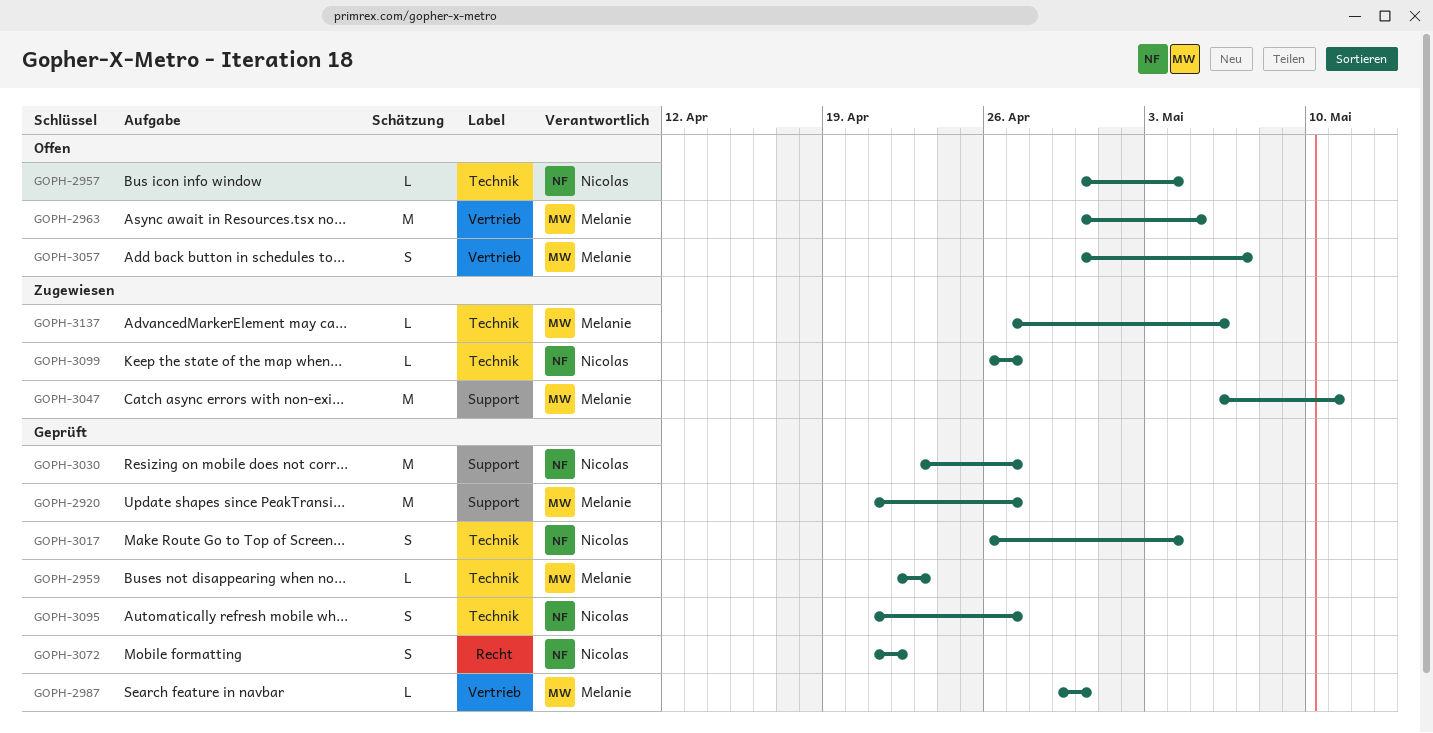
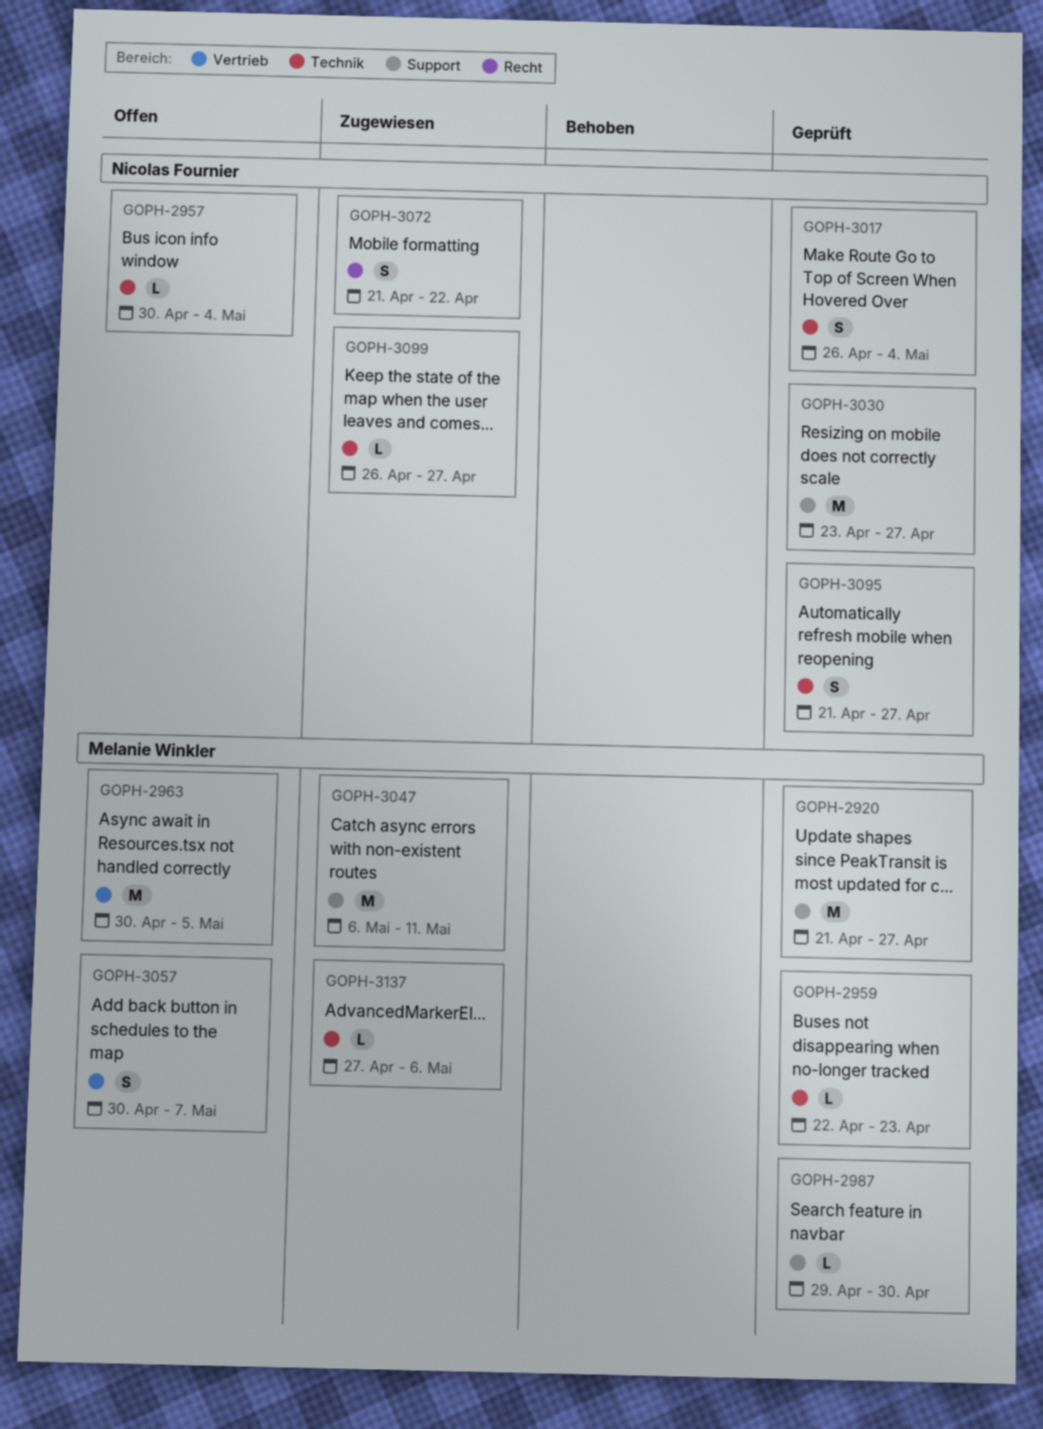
GOPH-2987, label: Vertrieb -> Support
GOPH-3072, status: Geprüft -> Zugewiesen

